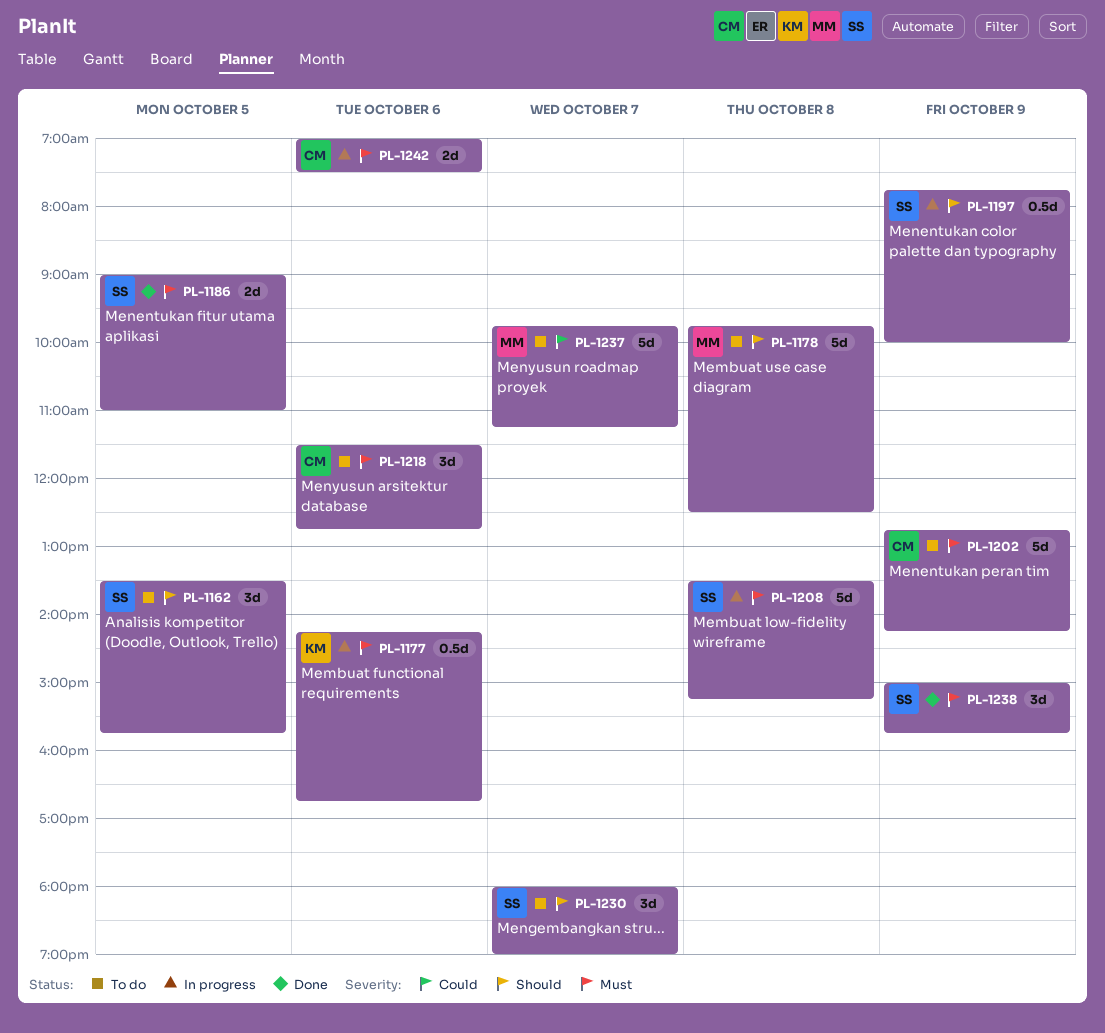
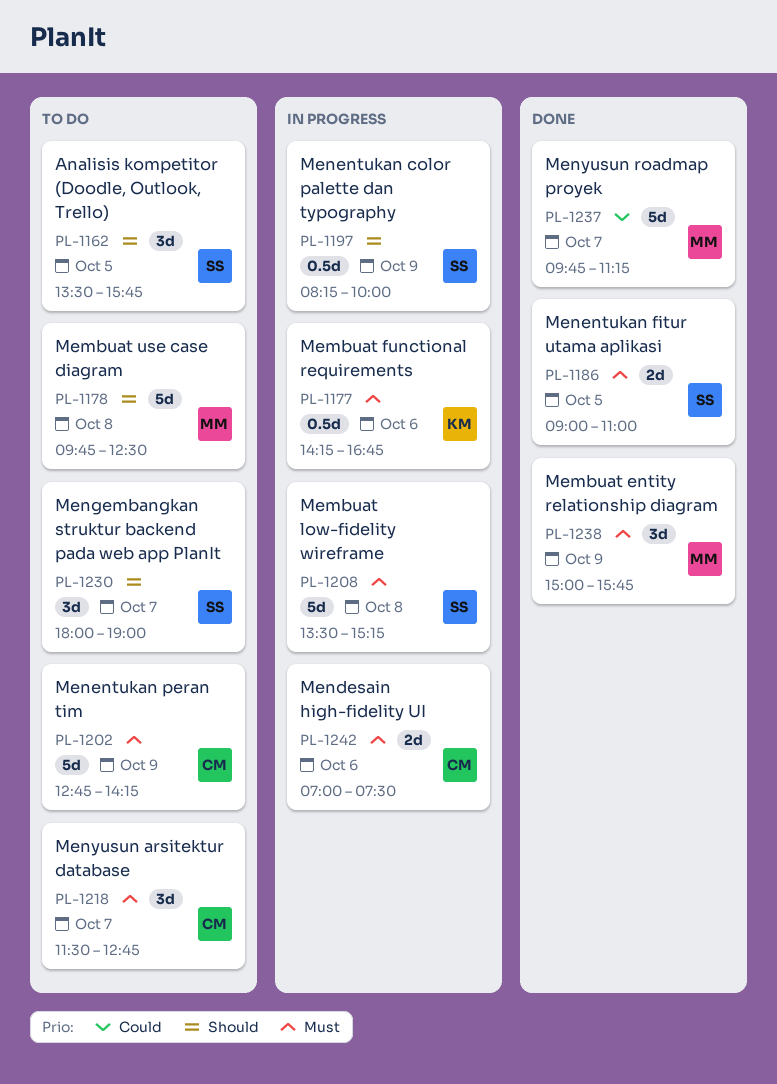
PL-1197, begins: 07:45 -> 08:15
PL-1218, day: Oct 6 -> Oct 7
PL-1237, status: To do -> Done
PL-1238, owner: SS -> MM

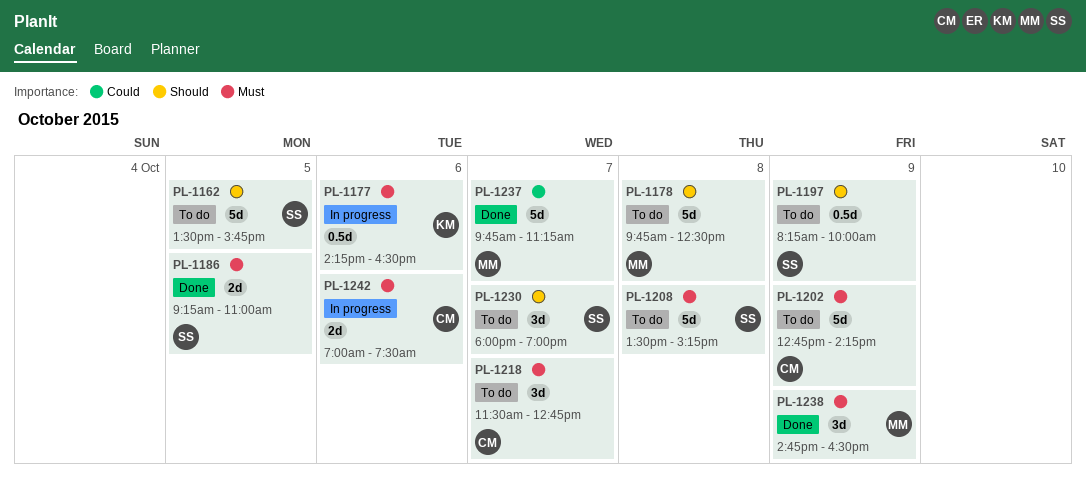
PL-1162, estimate: 3d -> 5d
PL-1177, ends: 16:45 -> 16:30
PL-1186, begins: 09:00 -> 09:15
PL-1197, status: In progress -> To do
PL-1208, status: In progress -> To do
PL-1238, begins: 15:00 -> 14:45
PL-1238, ends: 15:45 -> 16:30

